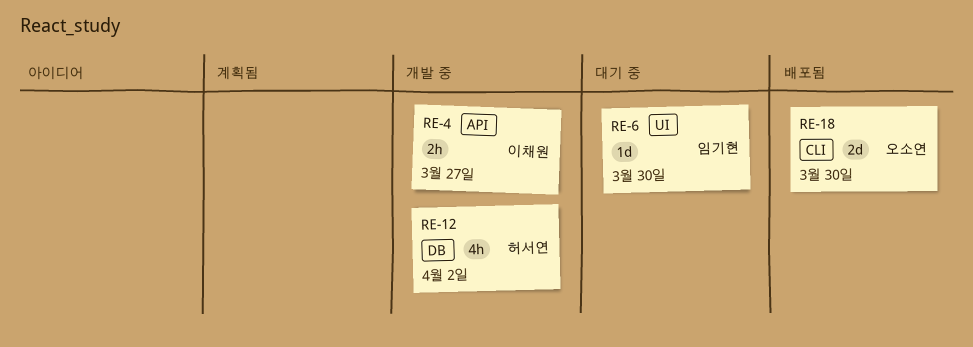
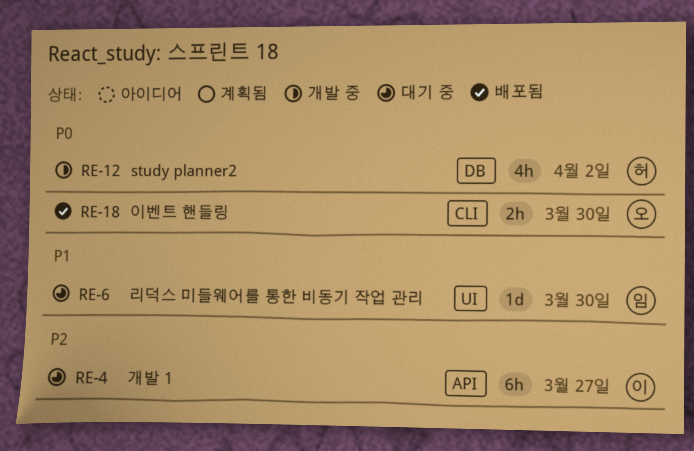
RE-4, status: 개발 중 -> 대기 중
RE-4, estimate: 2h -> 6h
RE-18, estimate: 2d -> 2h

